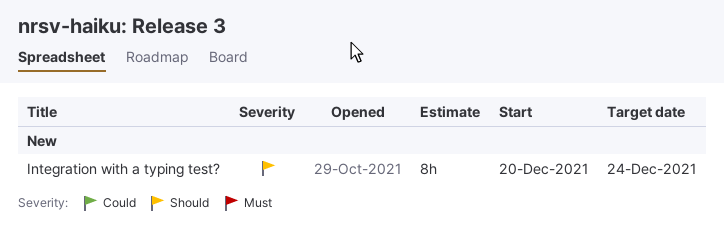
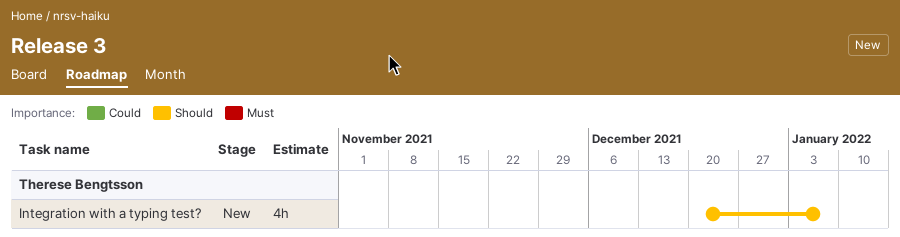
Integration with a typing test?, estimate: 8h -> 4h
Integration with a typing test?, due: Dec 24 -> Jan 7

